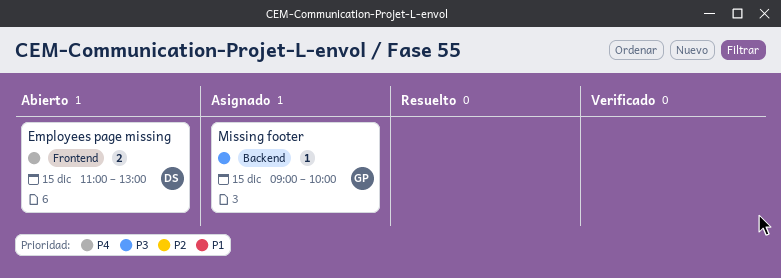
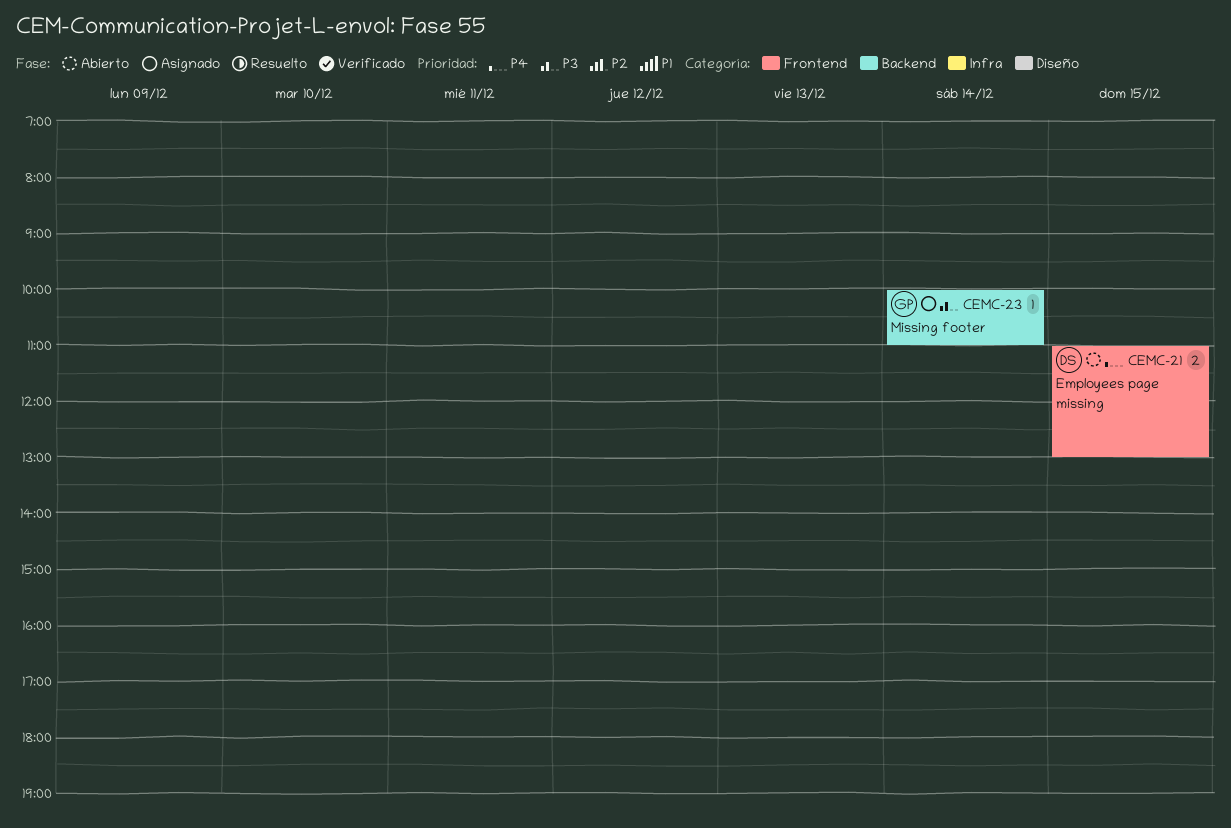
Missing footer, day: Dec 15 -> Dec 14
Missing footer, begins: 09:00 -> 10:00
Missing footer, ends: 10:00 -> 11:00

